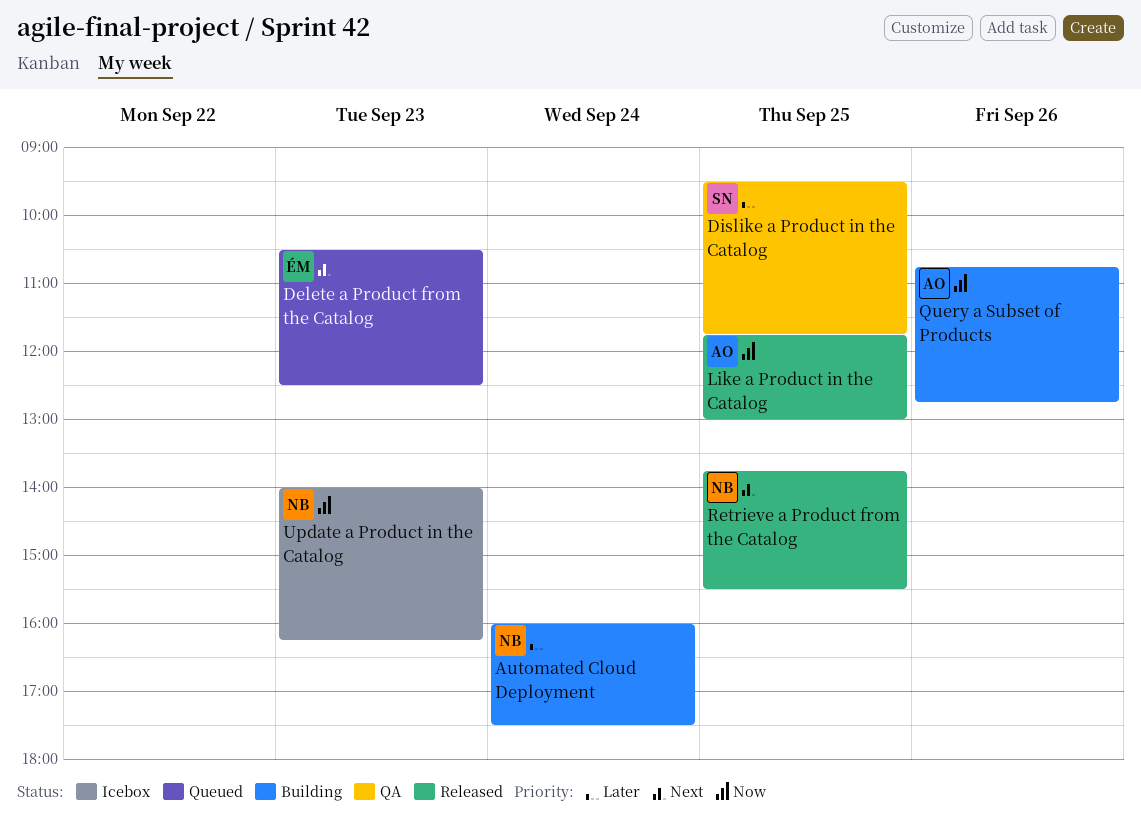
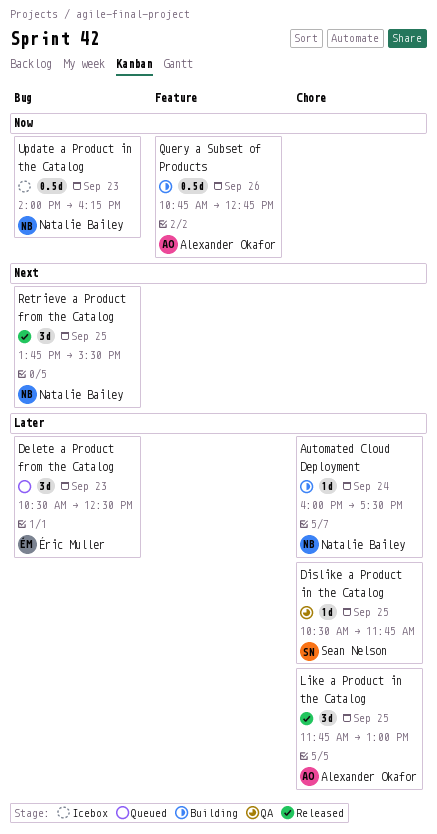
Delete a Product from the Catalog, priority: Next -> Later
Dislike a Product in the Catalog, begins: 09:30 -> 10:30
Like a Product in the Catalog, priority: Now -> Later

